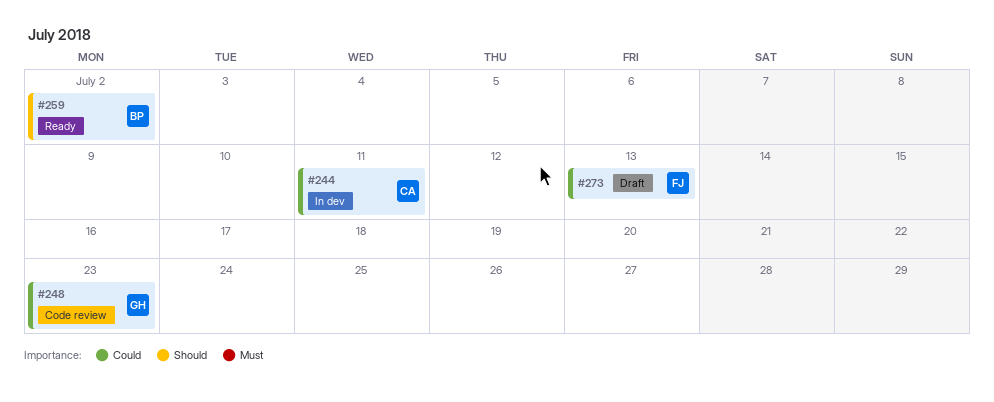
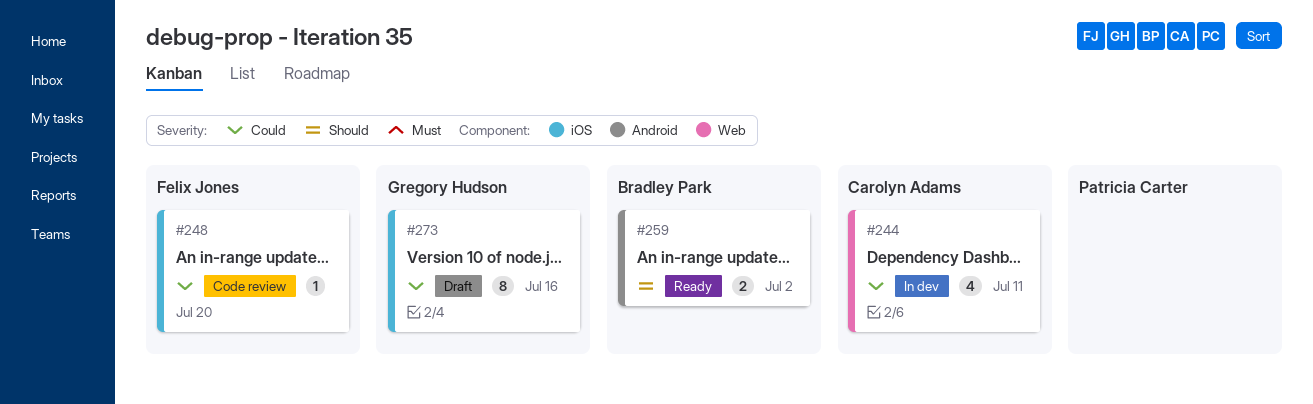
#248, owner: Gregory Hudson -> Felix Jones
#248, due: Jul 23 -> Jul 20
#273, owner: Felix Jones -> Gregory Hudson
#273, due: Jul 13 -> Jul 16

